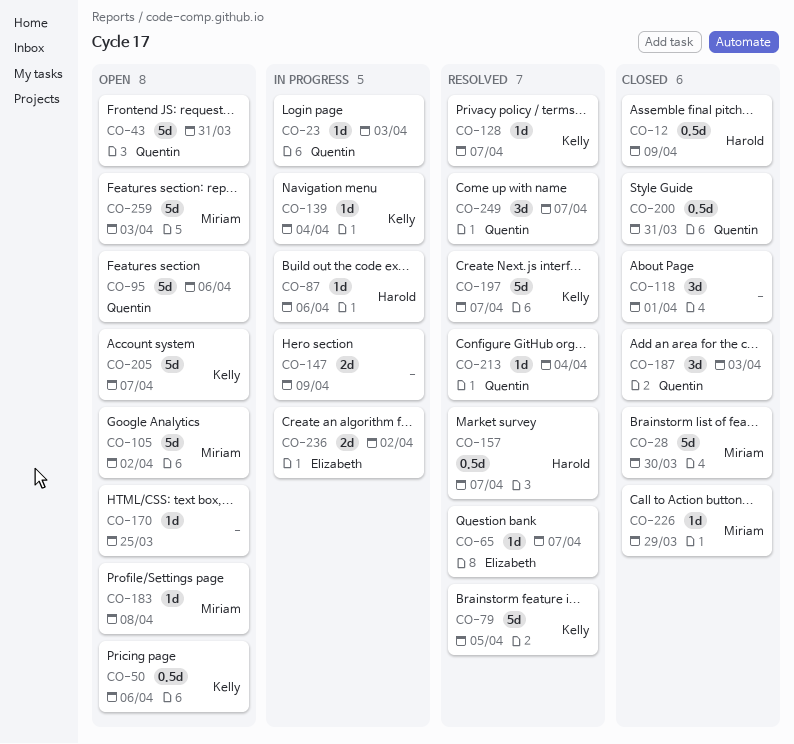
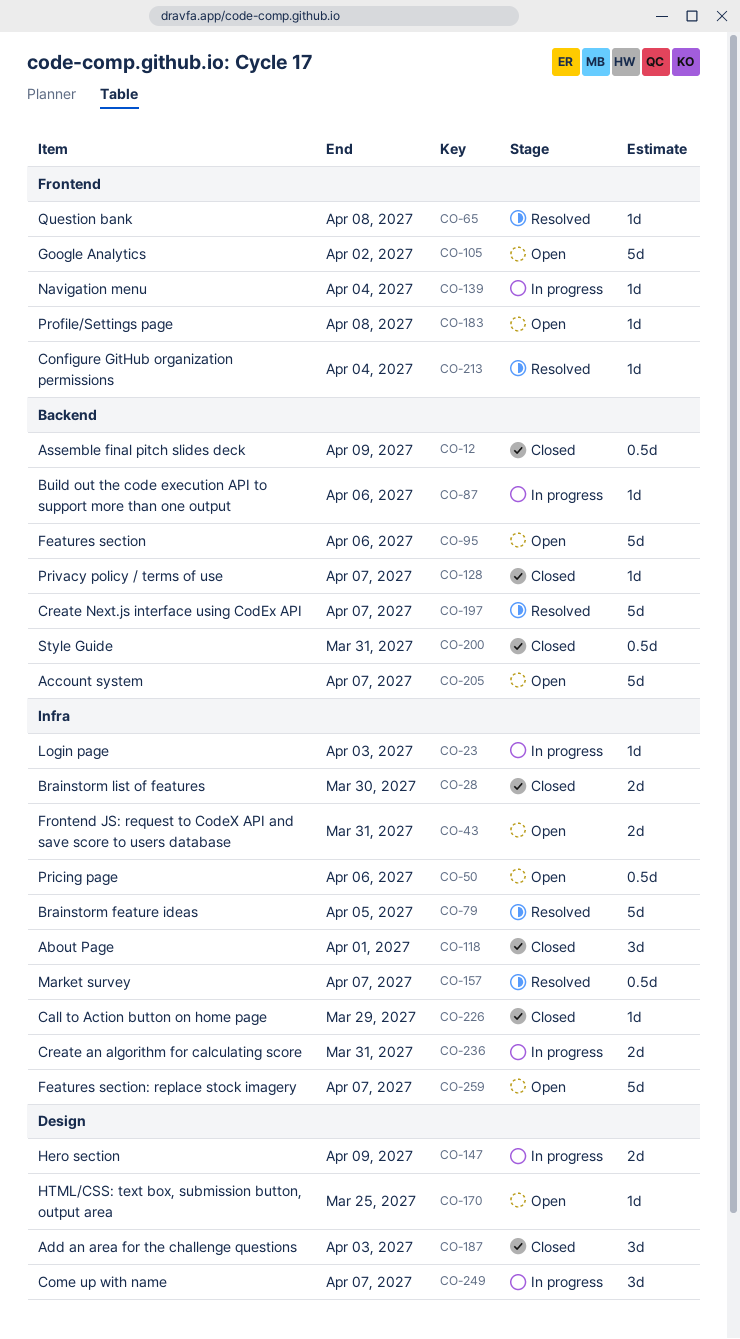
CO-28, estimate: 5d -> 2d
CO-43, estimate: 5d -> 2d
CO-65, due: Apr 7 -> Apr 8
CO-128, status: Resolved -> Closed
CO-236, due: Apr 2 -> Mar 31
CO-249, status: Resolved -> In progress
CO-259, due: Apr 3 -> Apr 7

